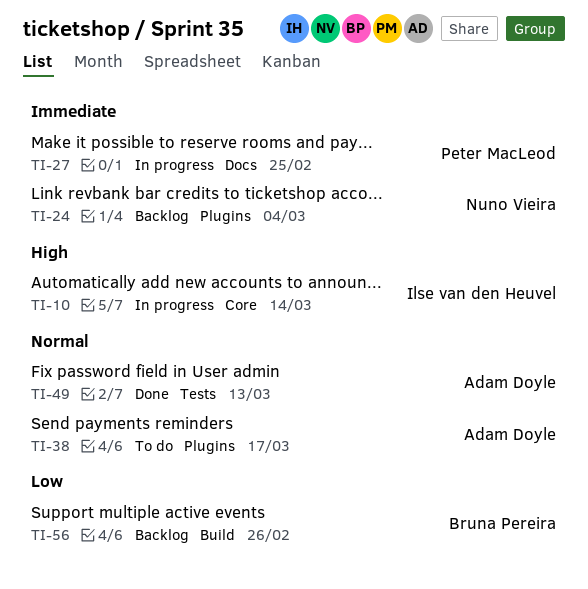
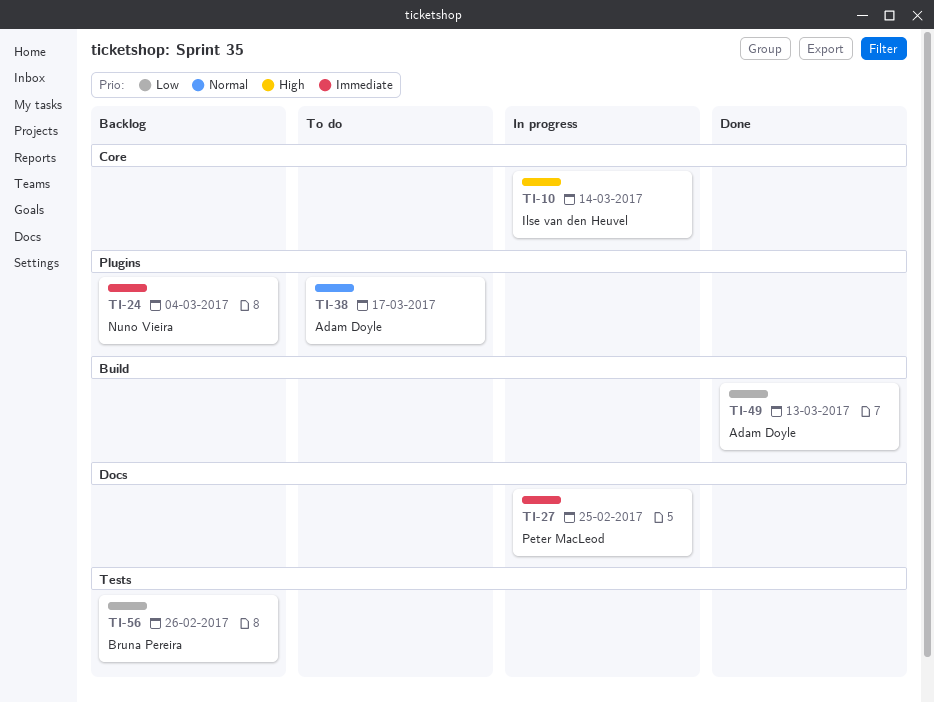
TI-49, priority: Normal -> Low
TI-49, label: Tests -> Build
TI-56, label: Build -> Tests

